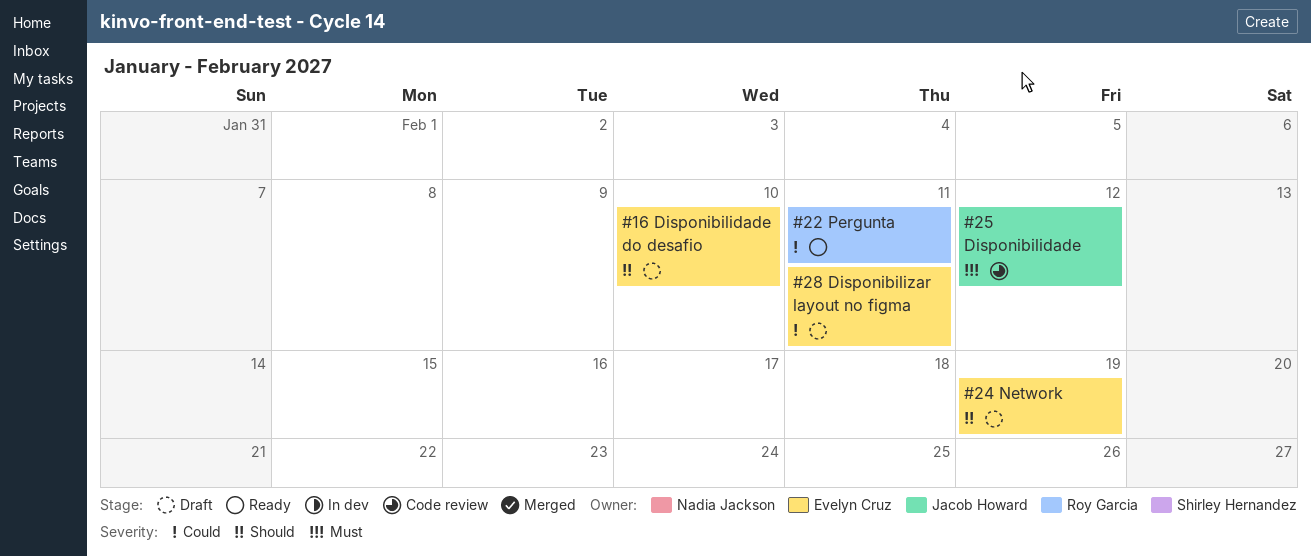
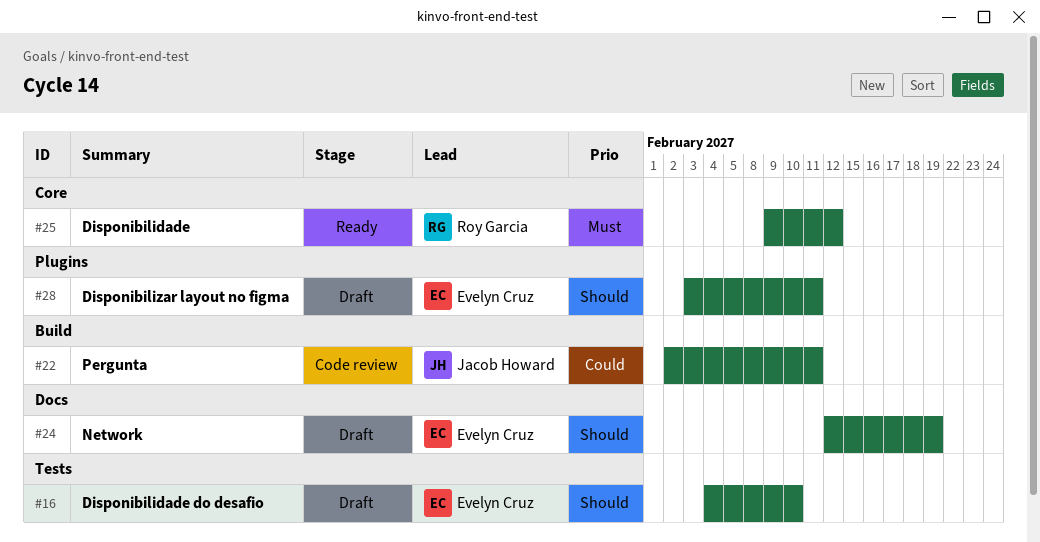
#22, status: Ready -> Code review
#22, owner: Roy Garcia -> Jacob Howard
#25, status: Code review -> Ready
#25, owner: Jacob Howard -> Roy Garcia
#28, priority: Could -> Should

